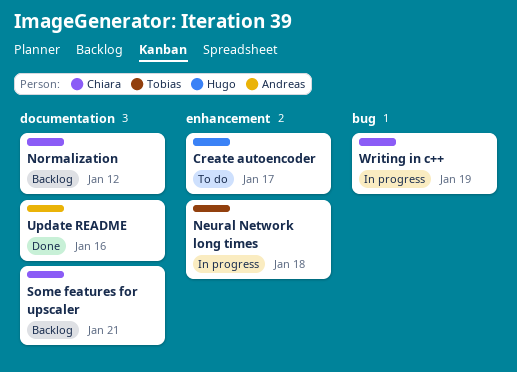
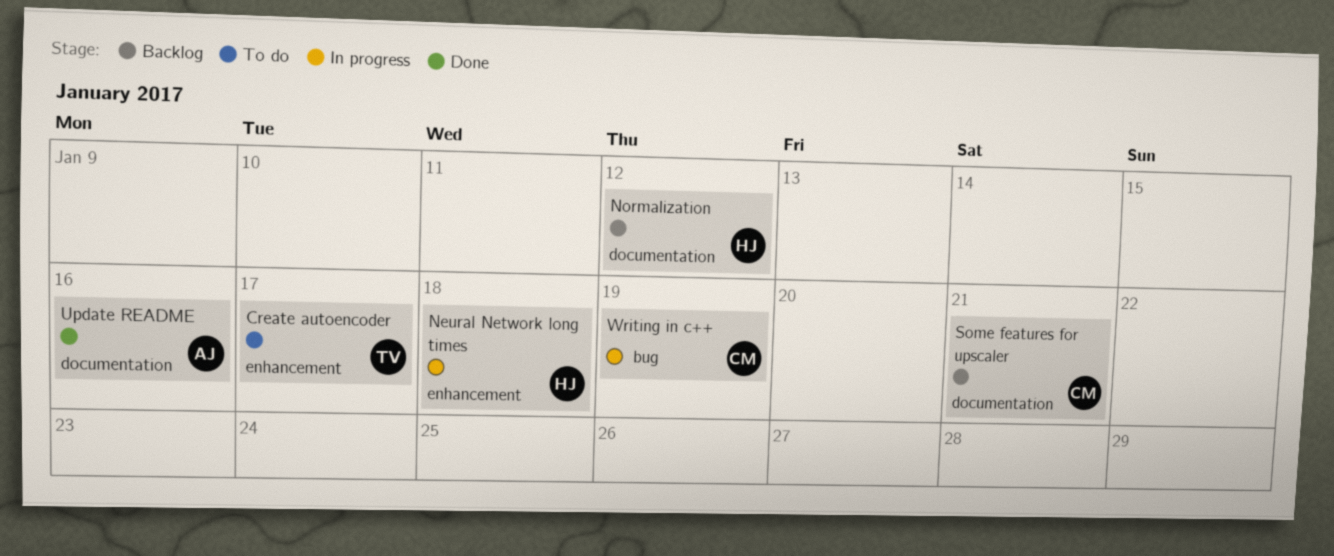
Create autoencoder, owner: Hugo -> Tobias
Neural Network long times, owner: Tobias -> Hugo
Normalization, owner: Chiara -> Hugo

